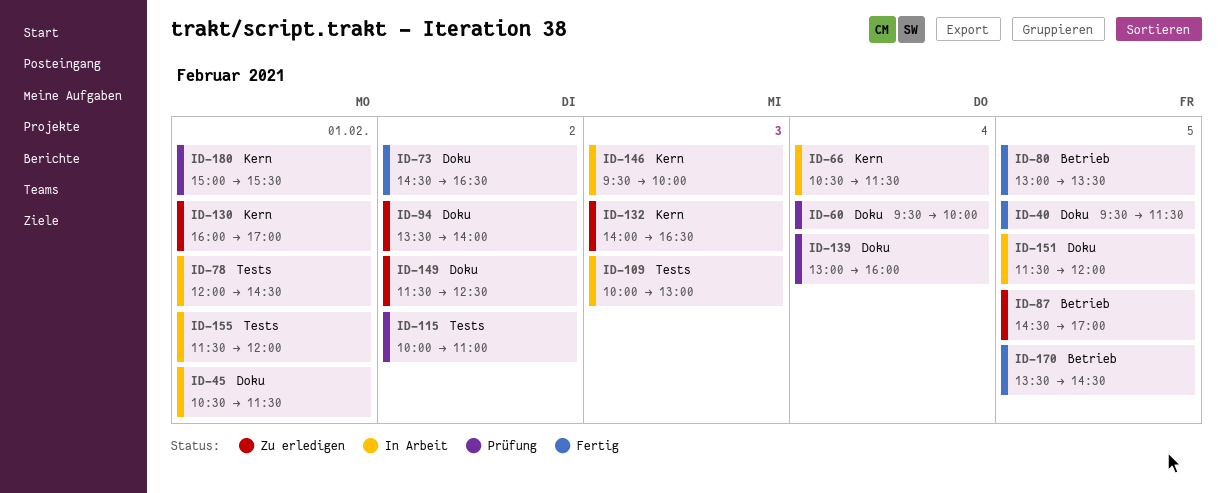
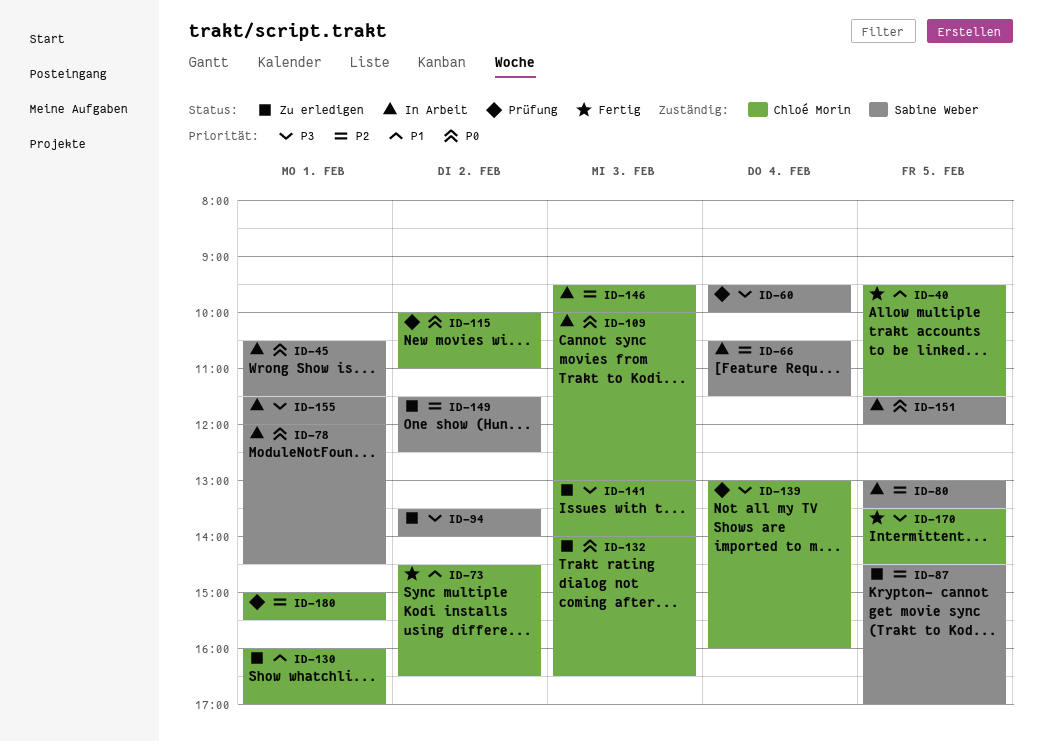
ID-80, status: Fertig -> In Arbeit
ID-141: none -> present

